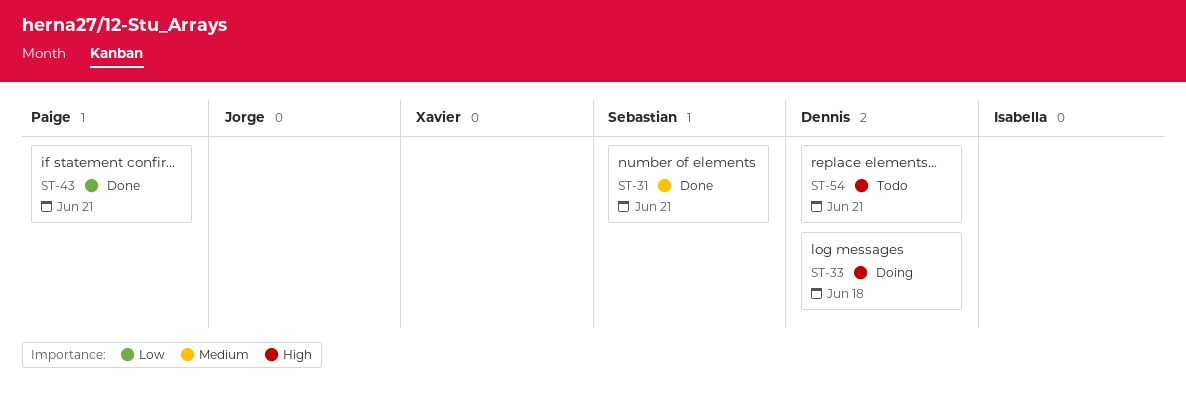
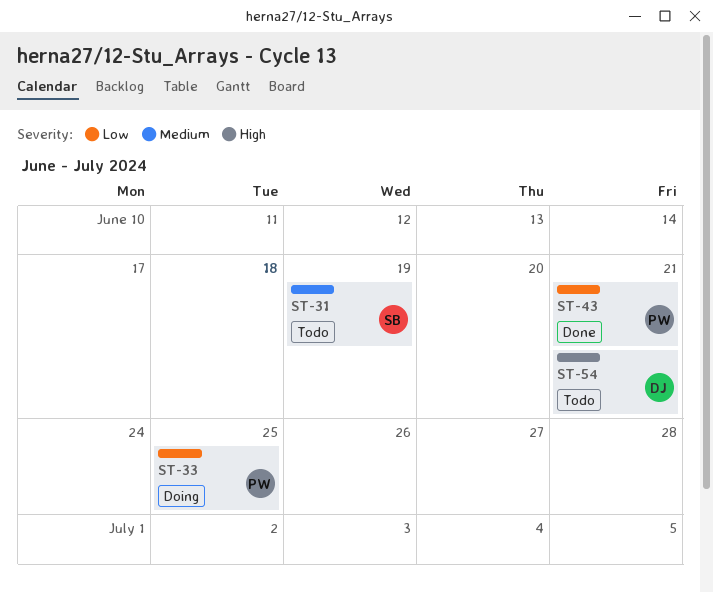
ST-31, status: Done -> Todo
ST-31, due: Jun 21 -> Jun 19
ST-33, owner: Dennis -> Paige
ST-33, priority: High -> Low
ST-33, due: Jun 18 -> Jun 25

